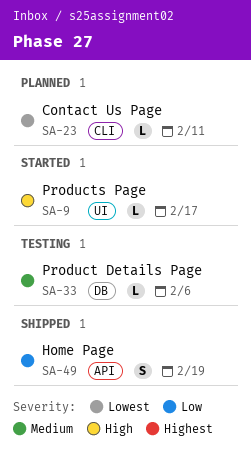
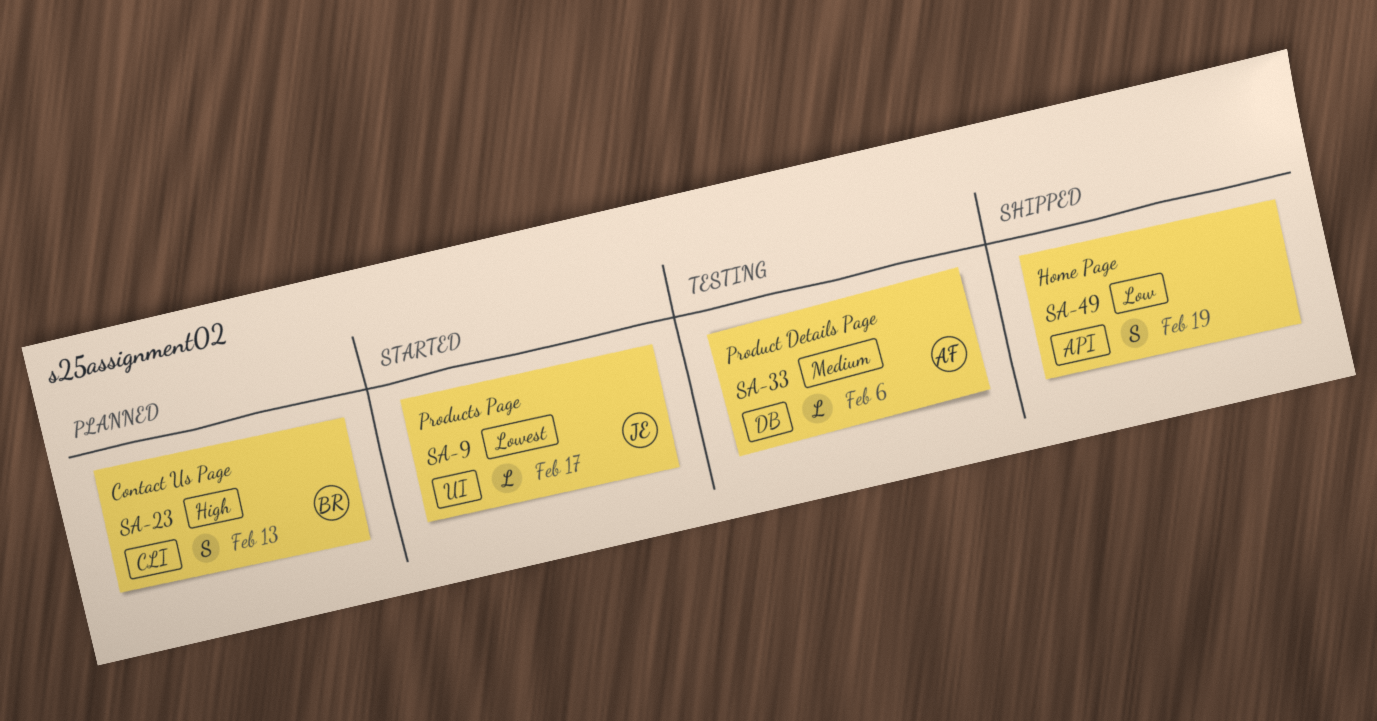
SA-9, priority: High -> Lowest
SA-23, priority: Lowest -> High
SA-23, estimate: L -> S
SA-23, due: Feb 11 -> Feb 13

